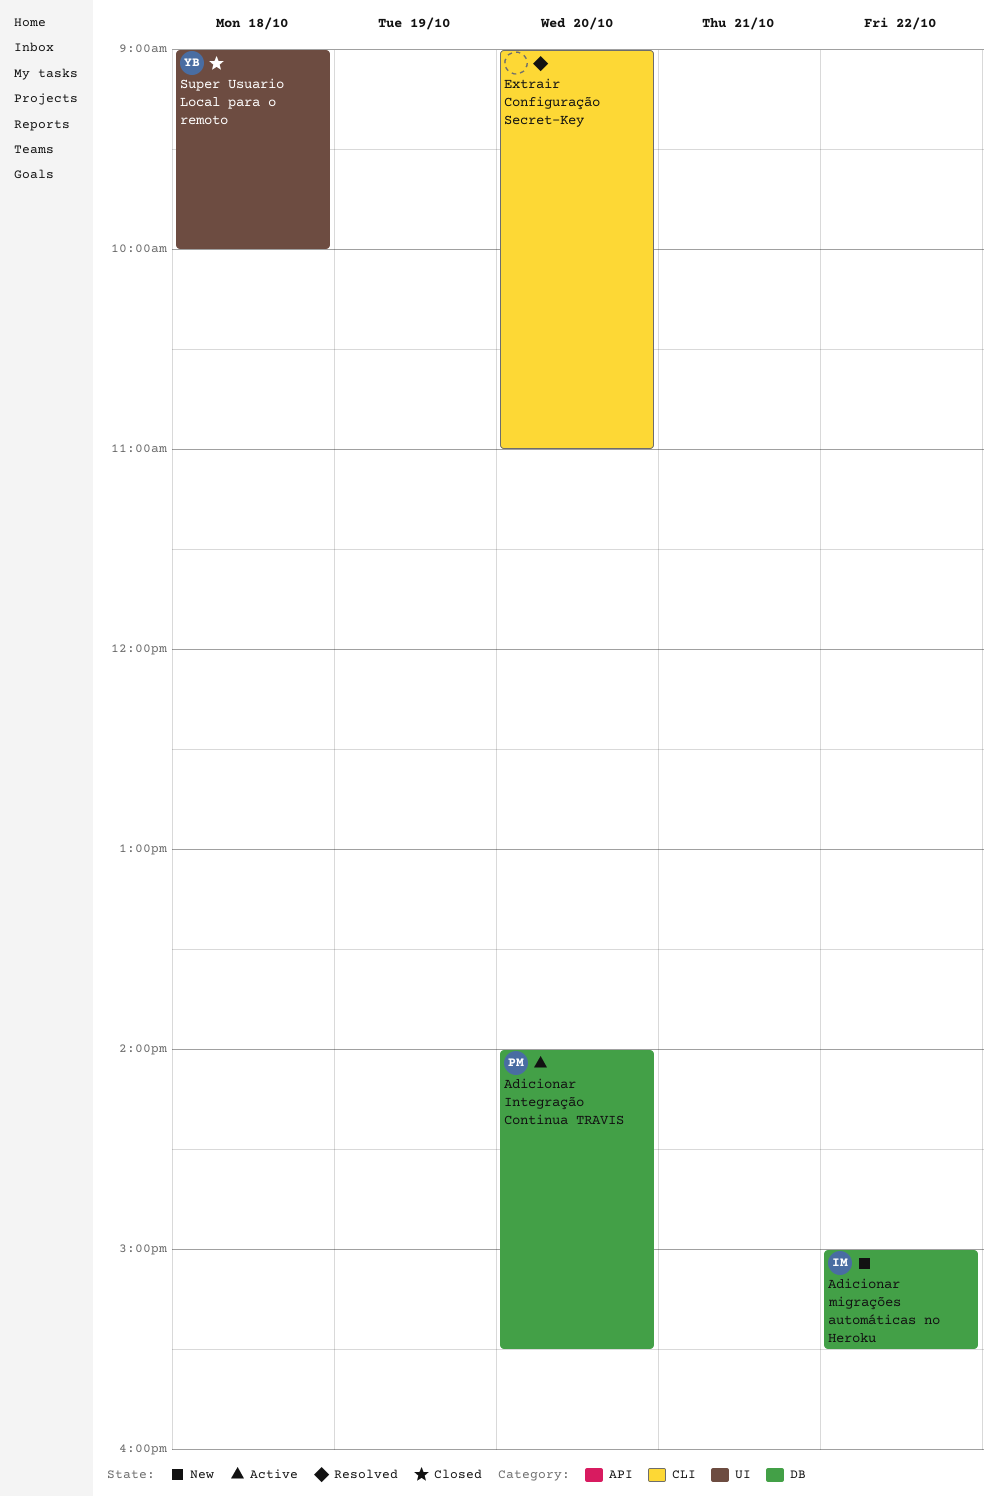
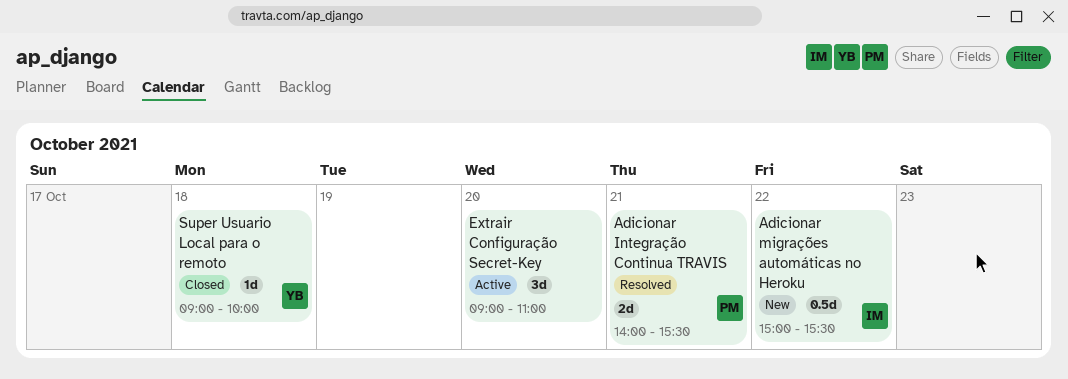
Adicionar Integração Continua TRAVIS, status: Active -> Resolved
Adicionar Integração Continua TRAVIS, day: Oct 20 -> Oct 21
Extrair Configuração Secret-Key, status: Resolved -> Active

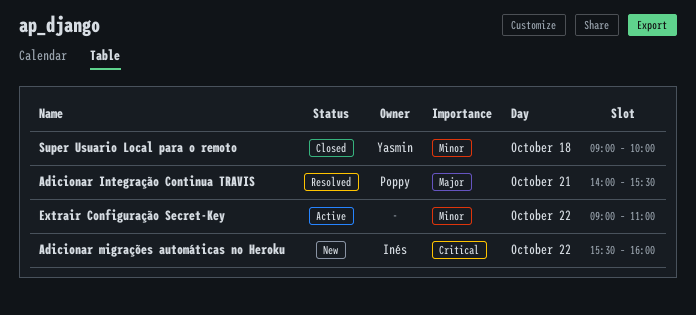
Adicionar migrações automáticas no Heroku, begins: 15:00 -> 15:30
Adicionar migrações automáticas no Heroku, ends: 15:30 -> 16:00
Extrair Configuração Secret-Key, day: Oct 20 -> Oct 22

